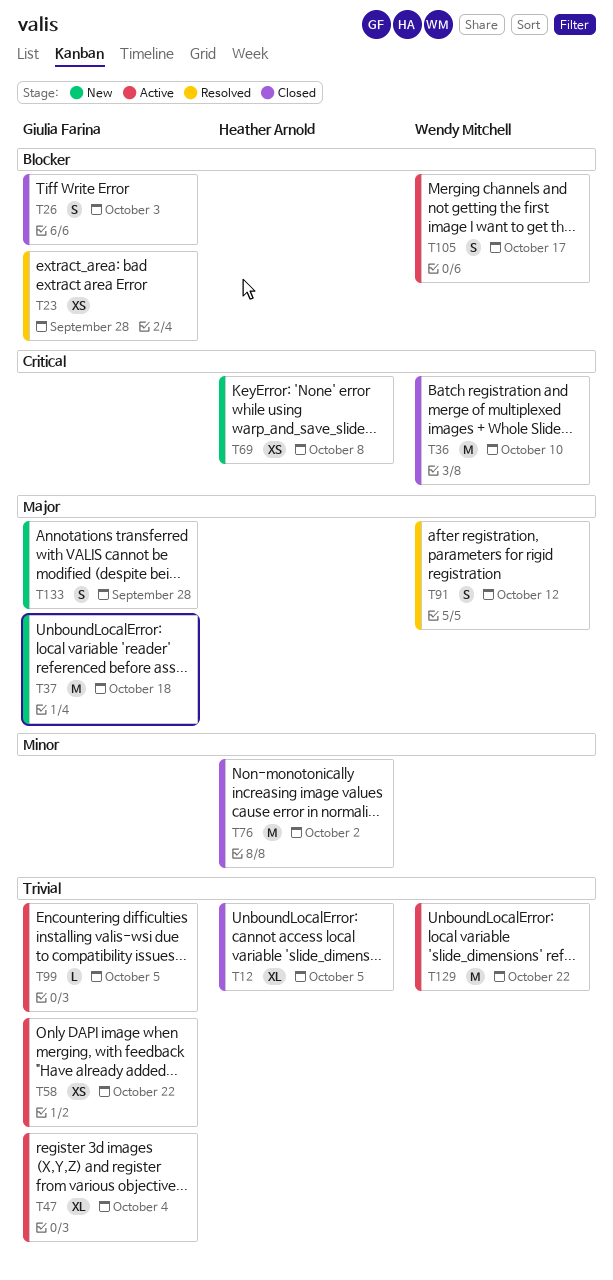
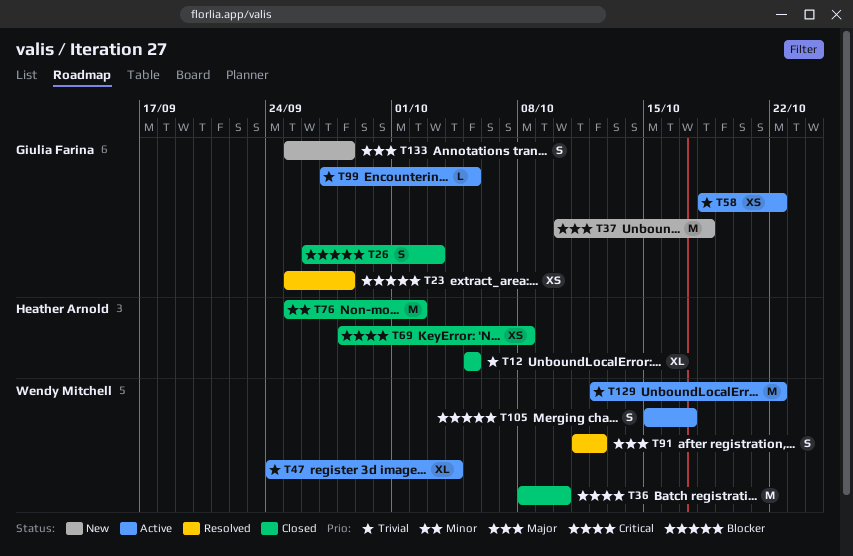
T47, owner: Giulia Farina -> Wendy Mitchell
T69, status: New -> Closed

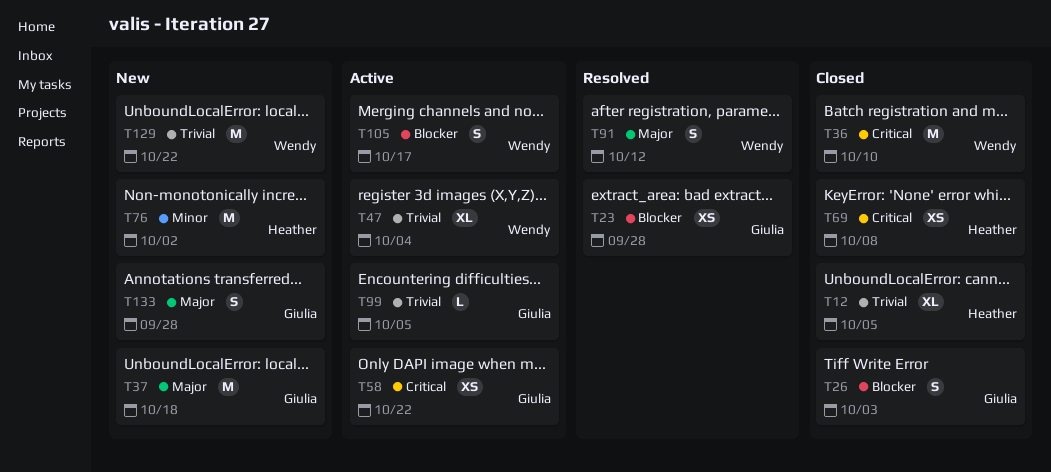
T58, priority: Trivial -> Critical
T76, status: Closed -> New
T129, status: Active -> New

